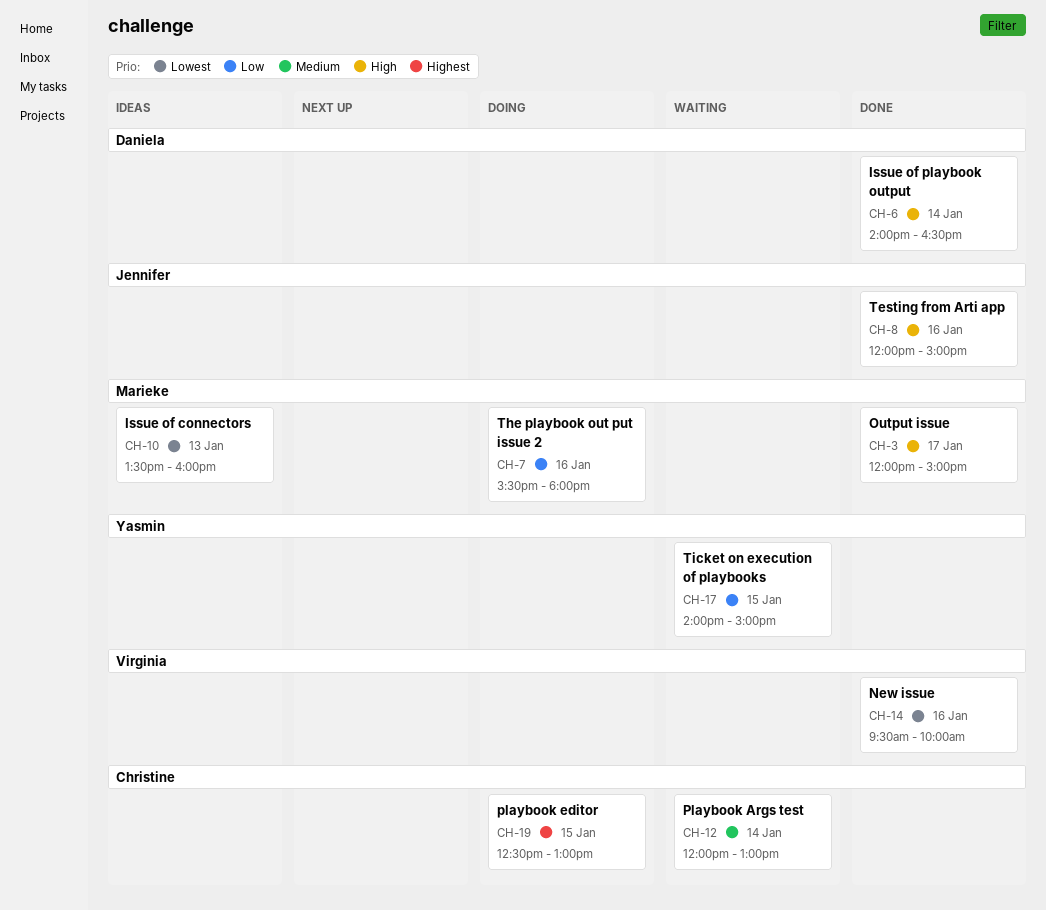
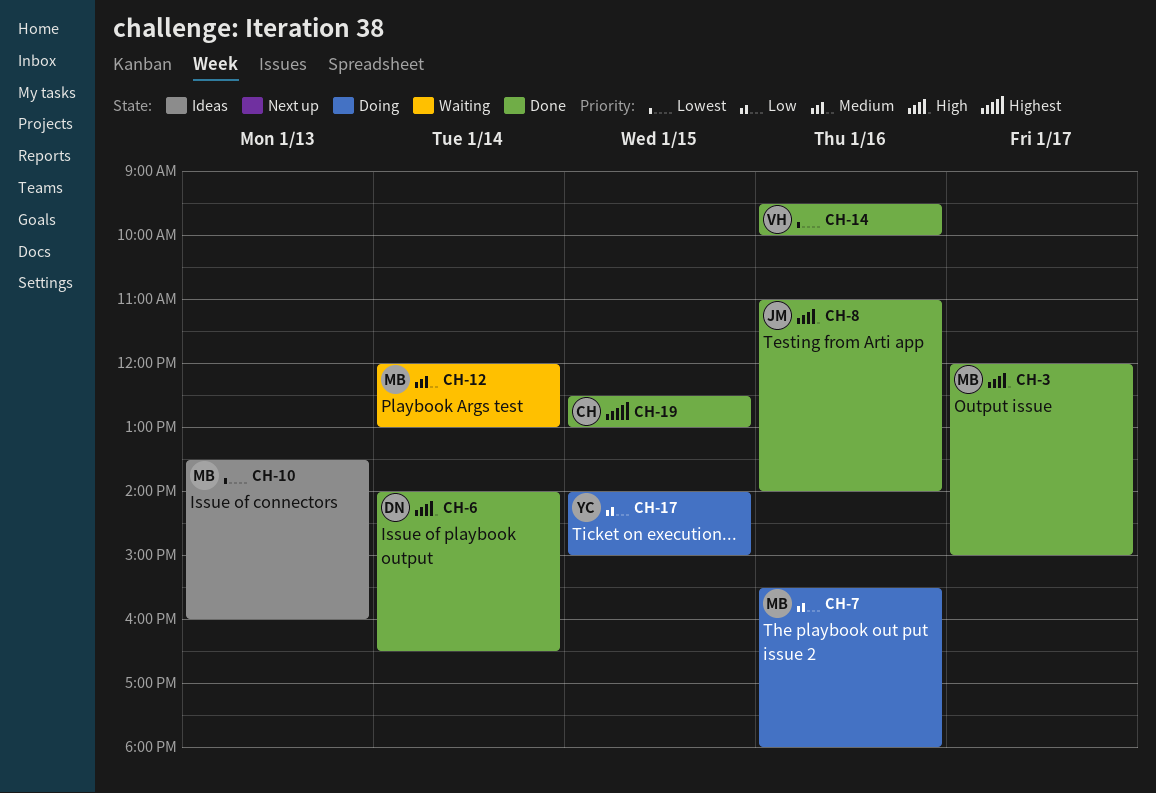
CH-8, begins: 12:00 -> 11:00
CH-8, ends: 15:00 -> 14:00
CH-12, owner: Christine -> Marieke
CH-17, status: Waiting -> Doing
CH-19, status: Doing -> Done

